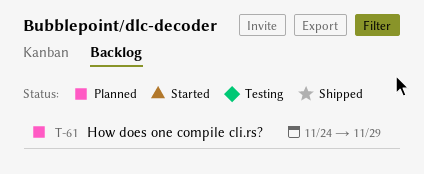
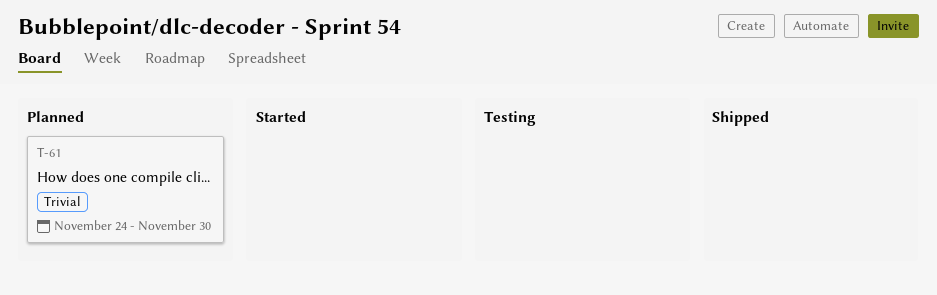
T-61, due: Nov 29 -> Nov 30

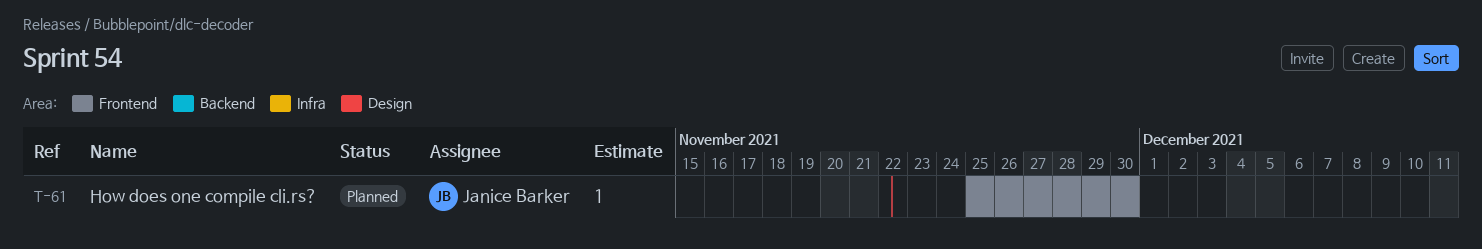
T-61, start: Nov 24 -> Nov 25

